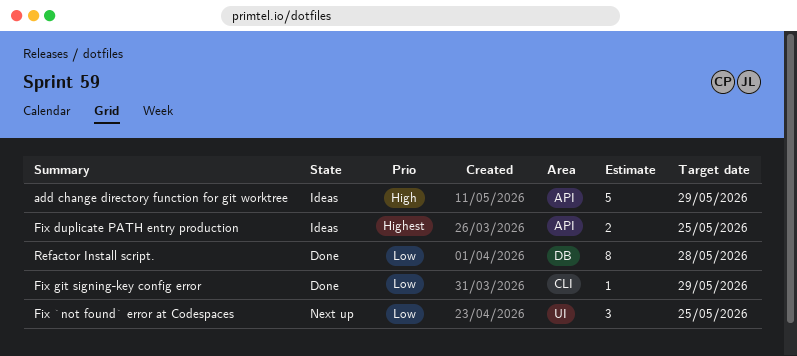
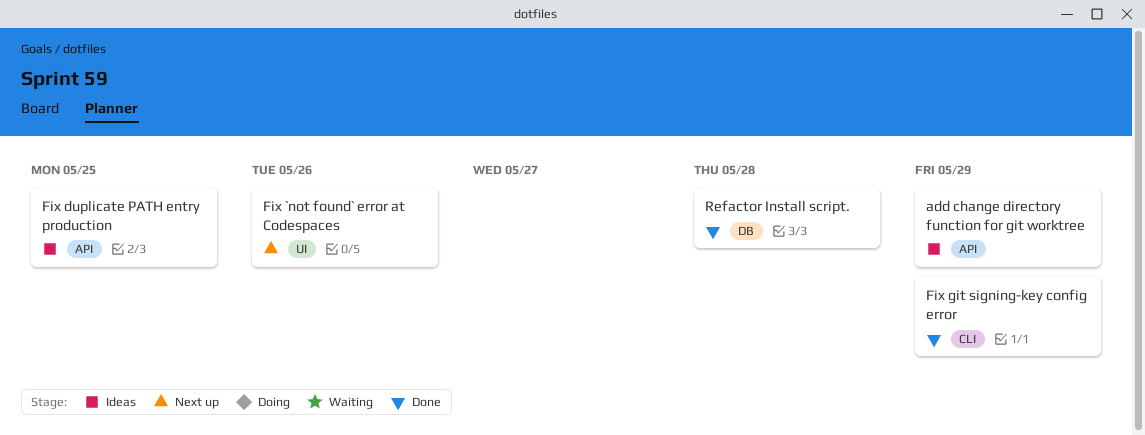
Fix `not found` error at Codespaces, due: May 25 -> May 26

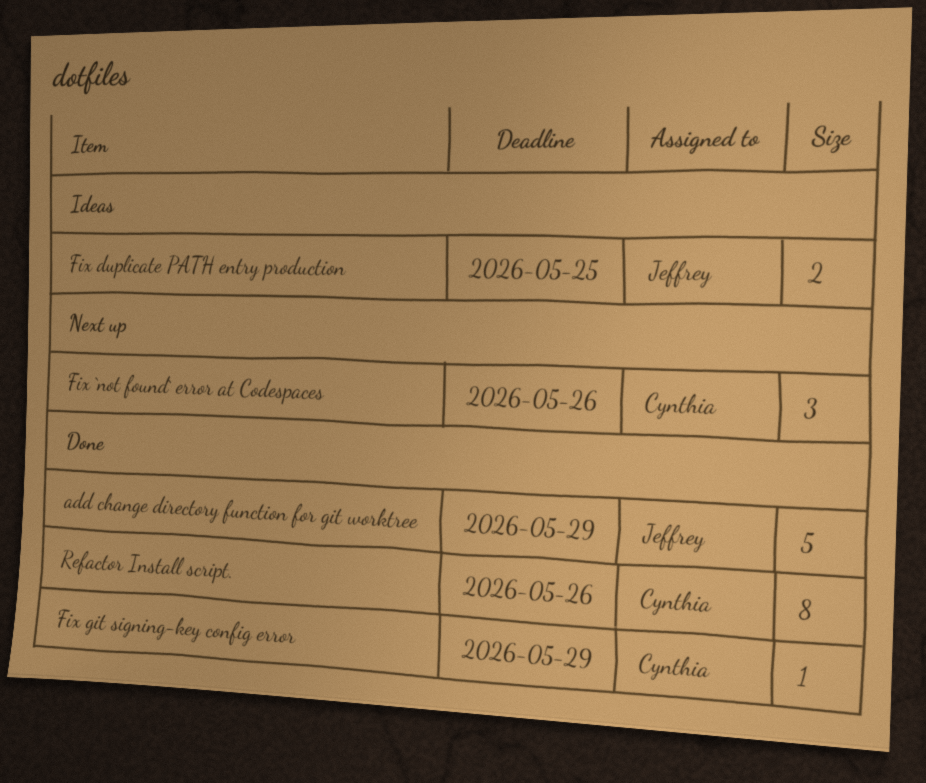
add change directory function for git worktree, status: Ideas -> Done
Refactor Install script., due: May 28 -> May 26

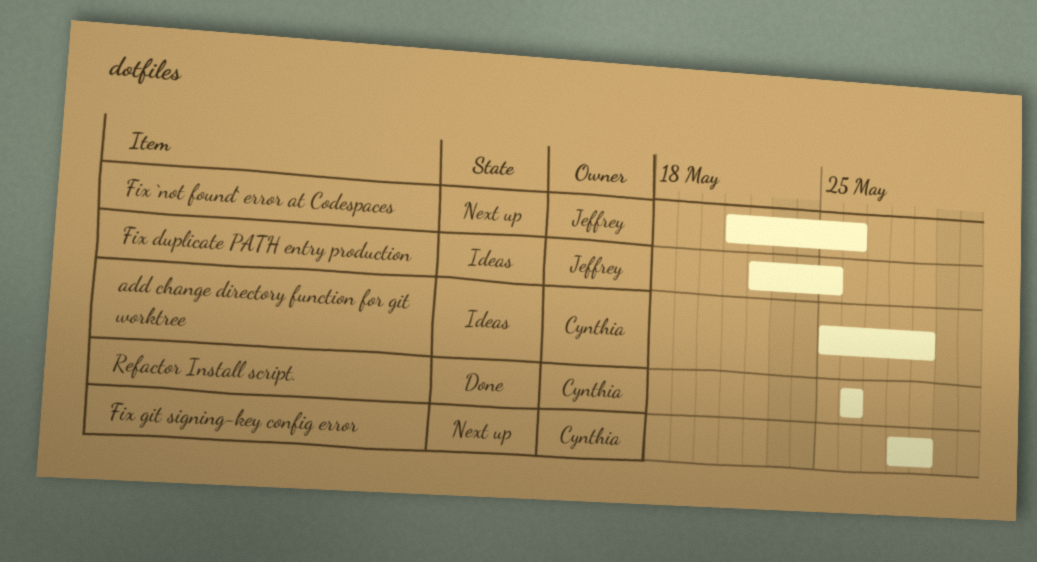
add change directory function for git worktree, status: Done -> Ideas
add change directory function for git worktree, owner: Jeffrey -> Cynthia
Fix `not found` error at Codespaces, owner: Cynthia -> Jeffrey
Fix git signing-key config error, status: Done -> Next up

